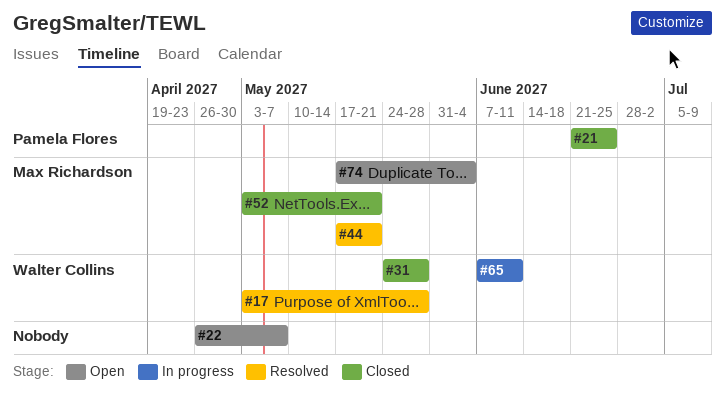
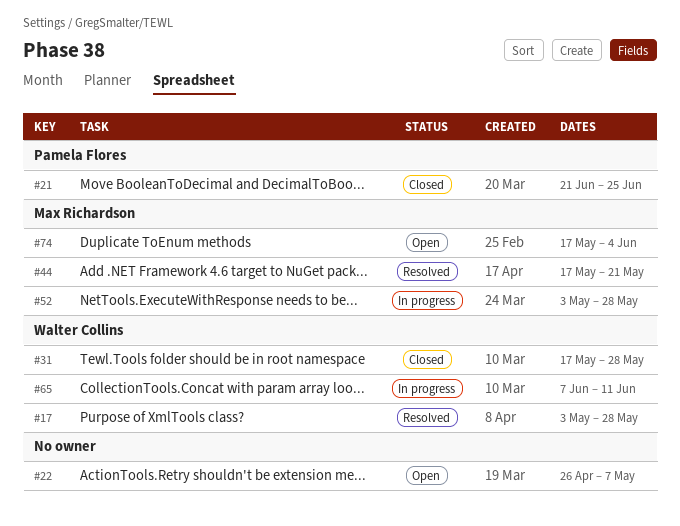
#31, start: May 24 -> May 17
#52, status: Closed -> In progress
#52, due: May 21 -> May 28

